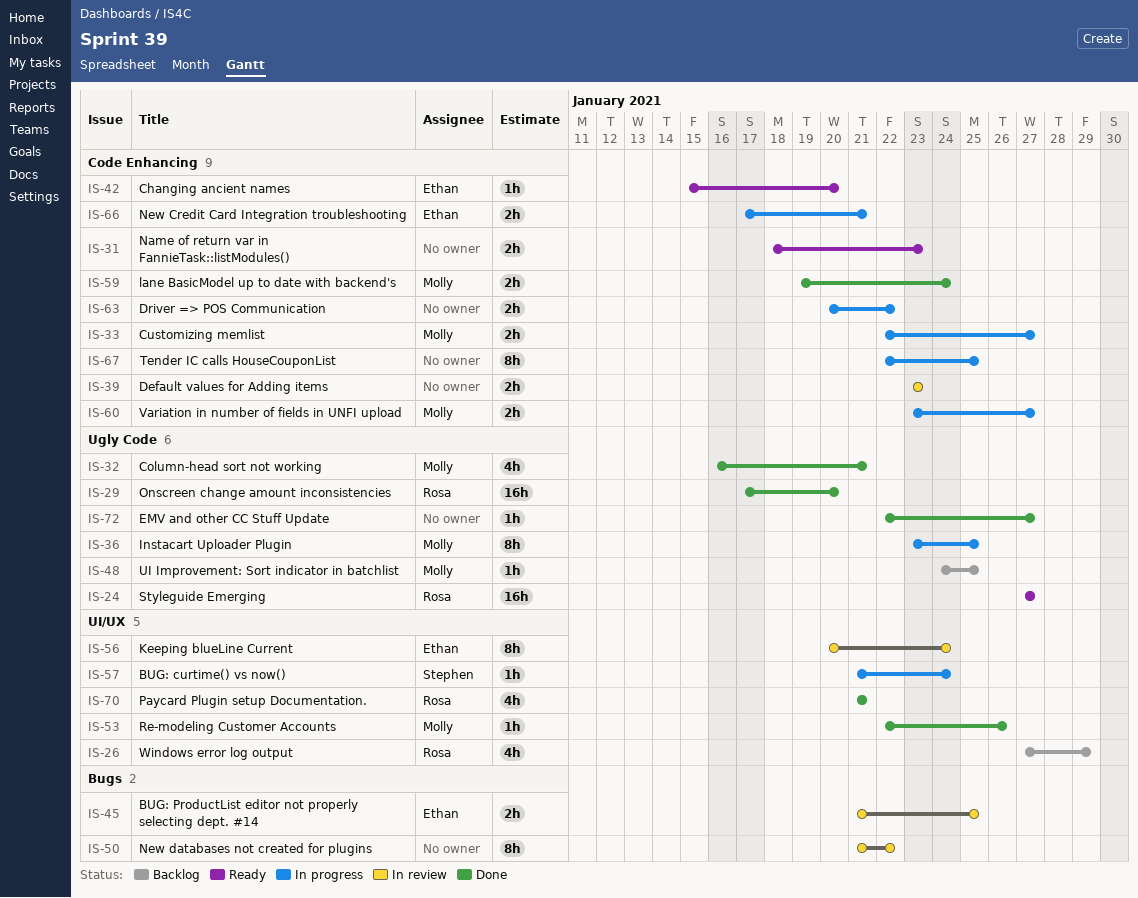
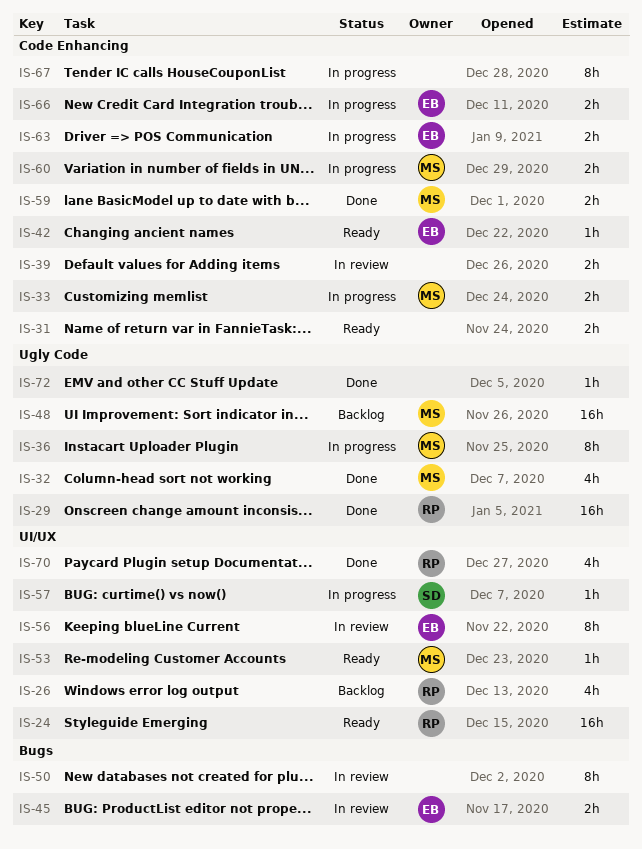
IS-24, label: Ugly Code -> UI/UX
IS-48, estimate: 1h -> 16h
IS-53, status: Done -> Ready
IS-63, owner: none -> Ethan

